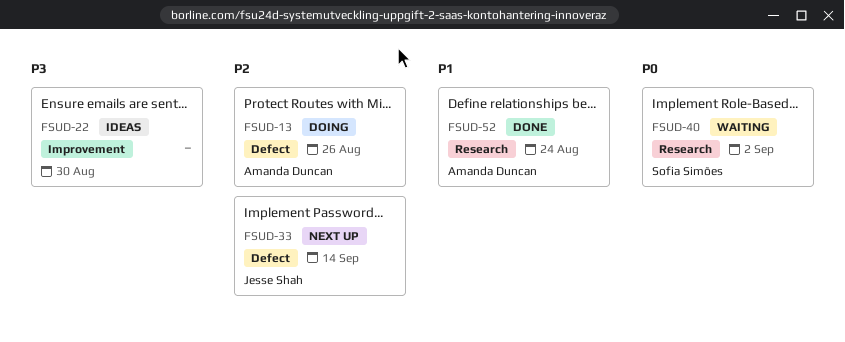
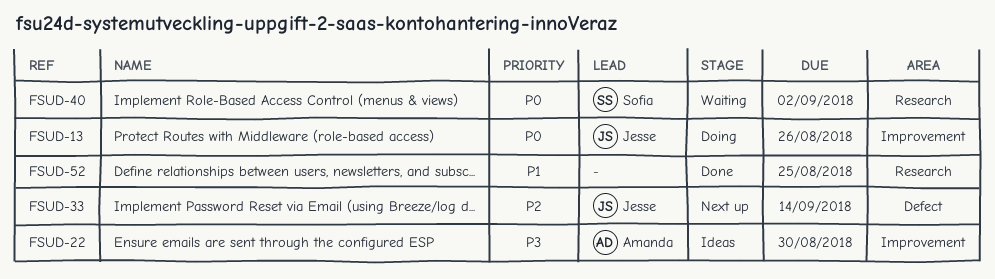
FSUD-13, owner: Amanda Duncan -> Jesse Shah
FSUD-13, priority: P2 -> P0
FSUD-13, label: Defect -> Improvement
FSUD-22, owner: none -> Amanda Duncan
FSUD-52, owner: Amanda Duncan -> none
FSUD-52, due: Aug 24 -> Aug 25

